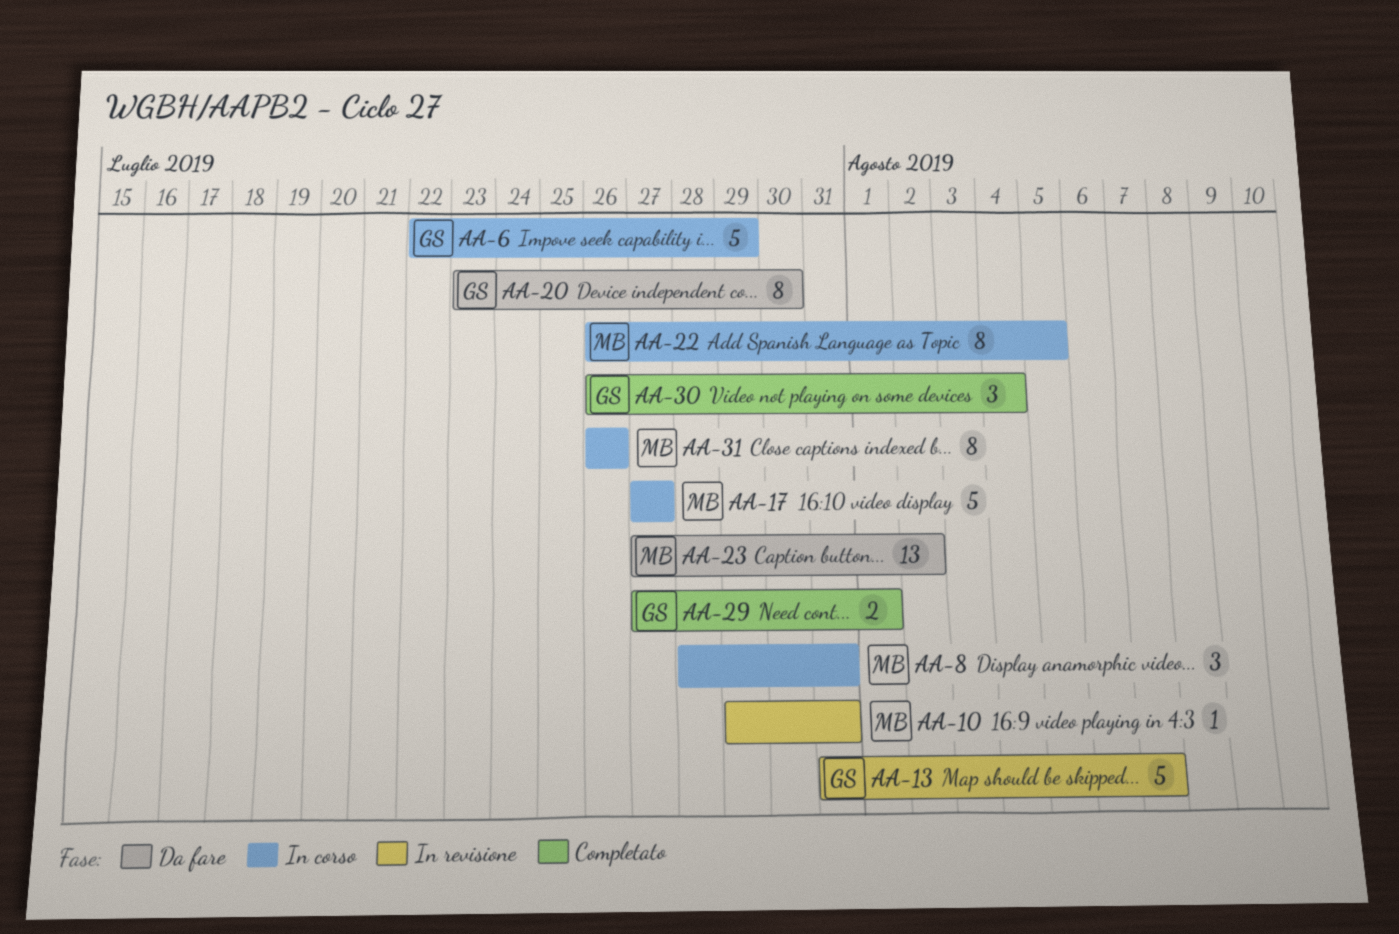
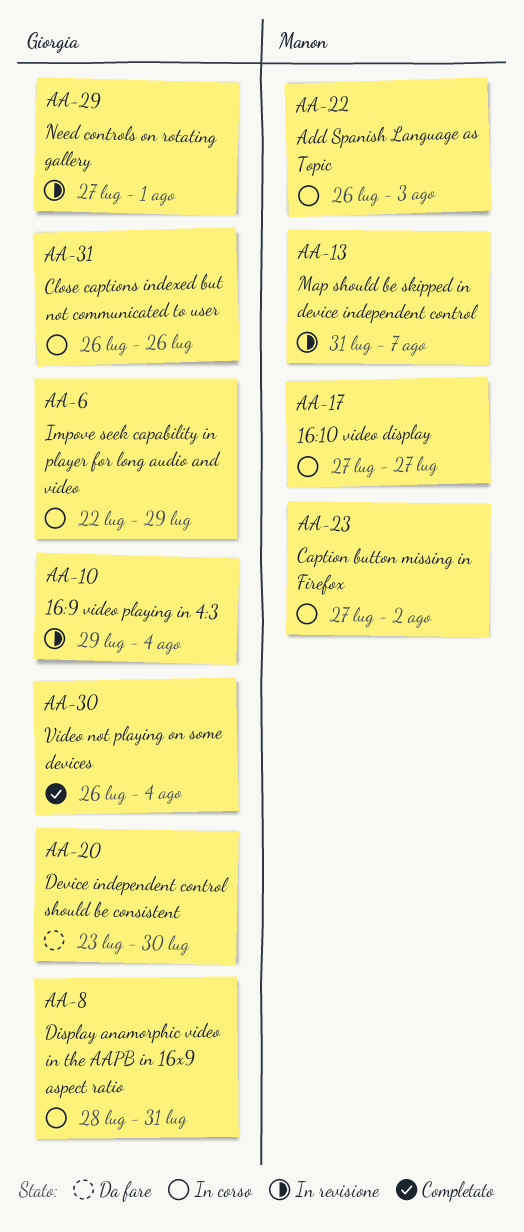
AA-8, owner: Manon -> Giorgia
AA-10, owner: Manon -> Giorgia
AA-10, due: Jul 31 -> Aug 4
AA-13, owner: Giorgia -> Manon
AA-22, due: Aug 5 -> Aug 3
AA-23, status: Da fare -> In corso
AA-29, status: Completato -> In revisione
AA-31, owner: Manon -> Giorgia

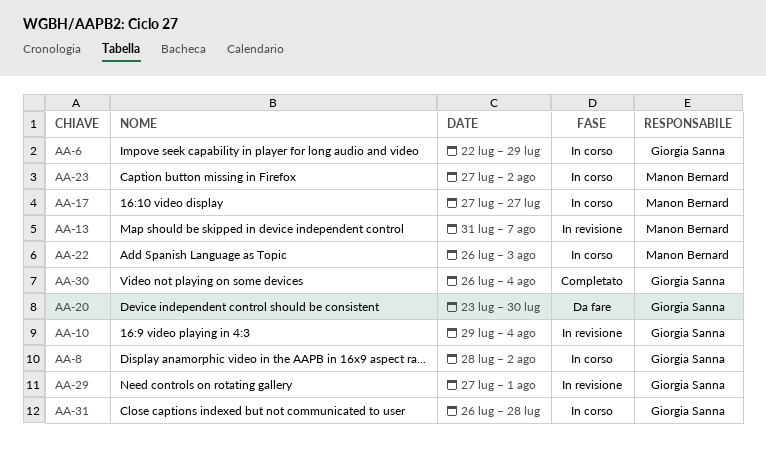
AA-8, due: Jul 31 -> Aug 2
AA-31, due: Jul 26 -> Jul 28

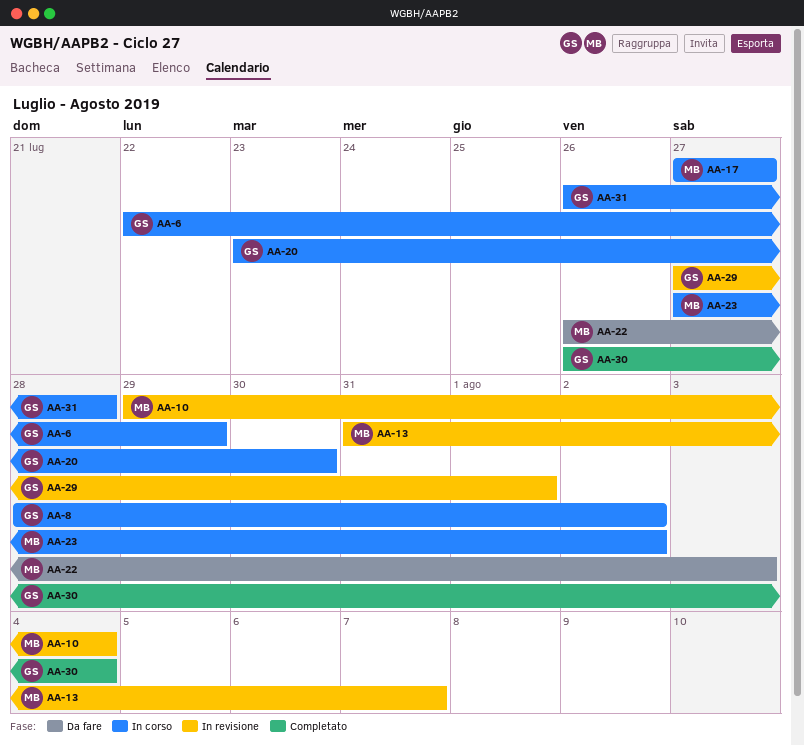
AA-10, owner: Giorgia Sanna -> Manon Bernard
AA-20, status: Da fare -> In corso
AA-22, status: In corso -> Da fare

